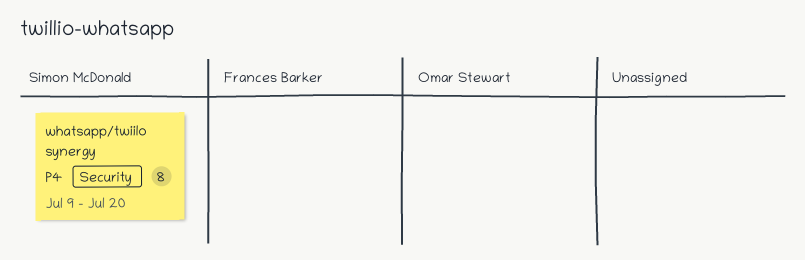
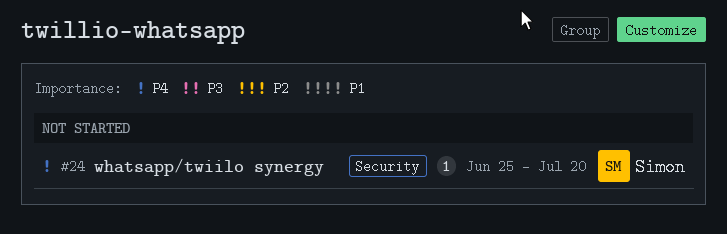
whatsapp/twiilo synergy, estimate: 8 -> 1
whatsapp/twiilo synergy, start: Jul 9 -> Jun 25

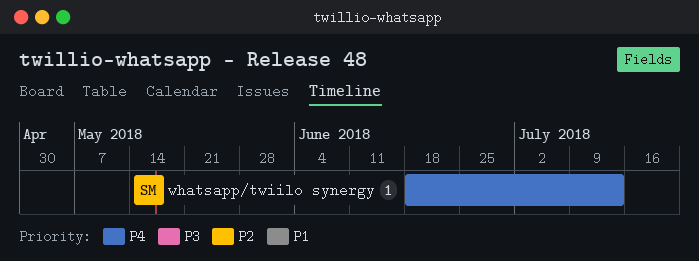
whatsapp/twiilo synergy, start: Jun 25 -> Jun 18
whatsapp/twiilo synergy, due: Jul 20 -> Jul 13

